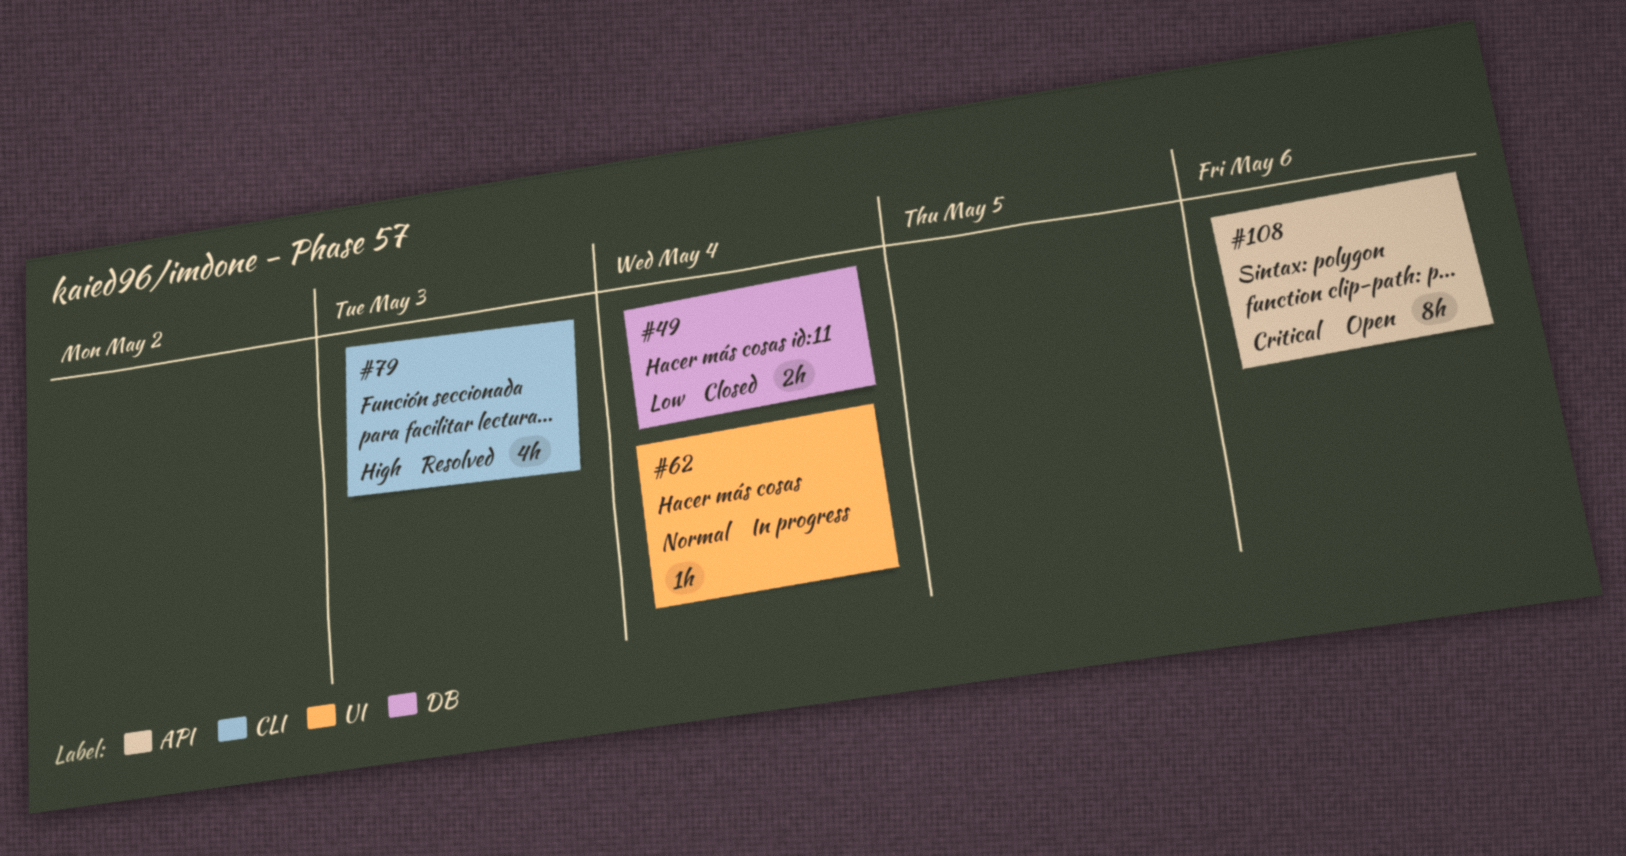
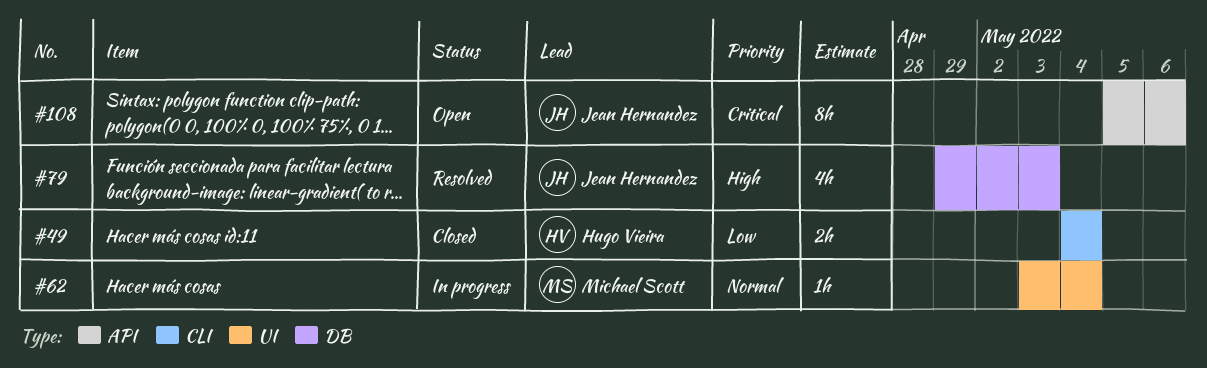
#49, label: DB -> CLI
#79, label: CLI -> DB

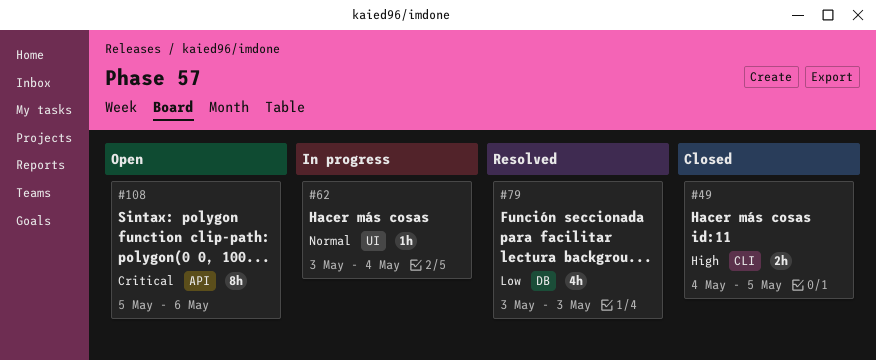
#49, priority: Low -> High
#49, due: May 4 -> May 5
#79, priority: High -> Low
#79, start: Apr 29 -> May 3

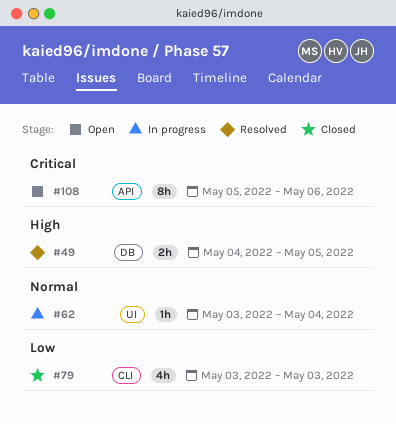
#49, status: Closed -> Resolved
#49, label: CLI -> DB
#79, status: Resolved -> Closed
#79, label: DB -> CLI

